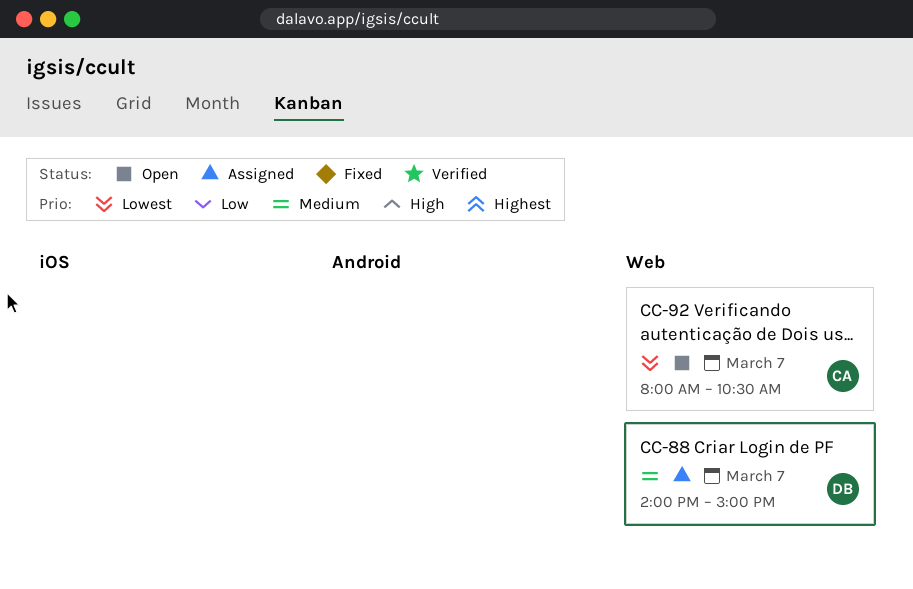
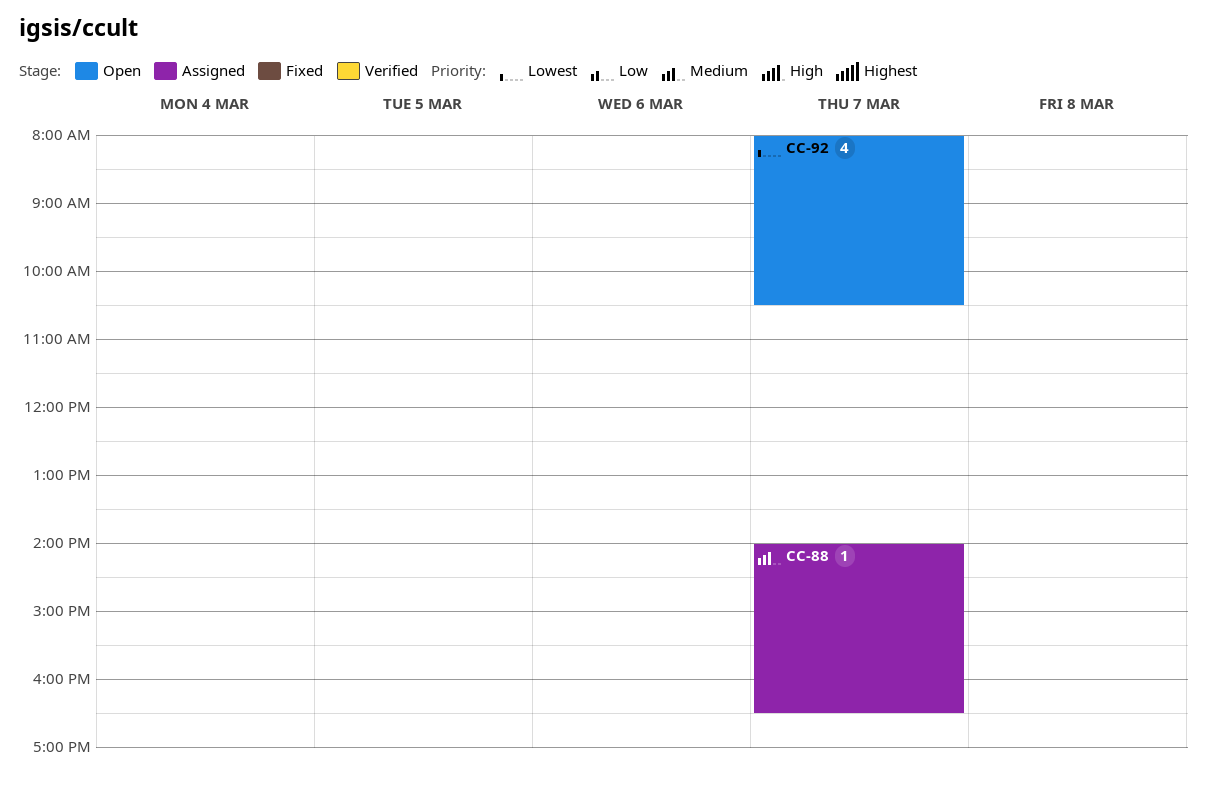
CC-88, ends: 15:00 -> 16:30

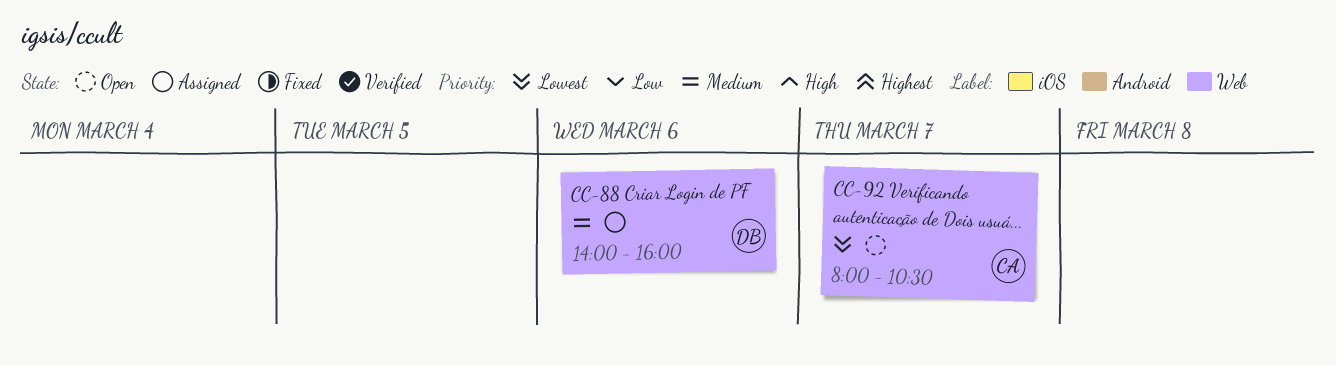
CC-88, day: Mar 7 -> Mar 6
CC-88, ends: 16:30 -> 16:00

